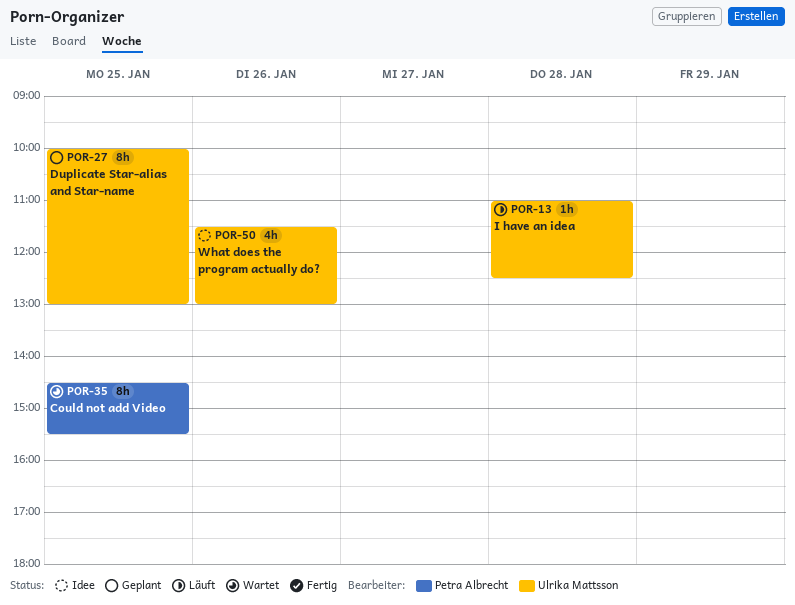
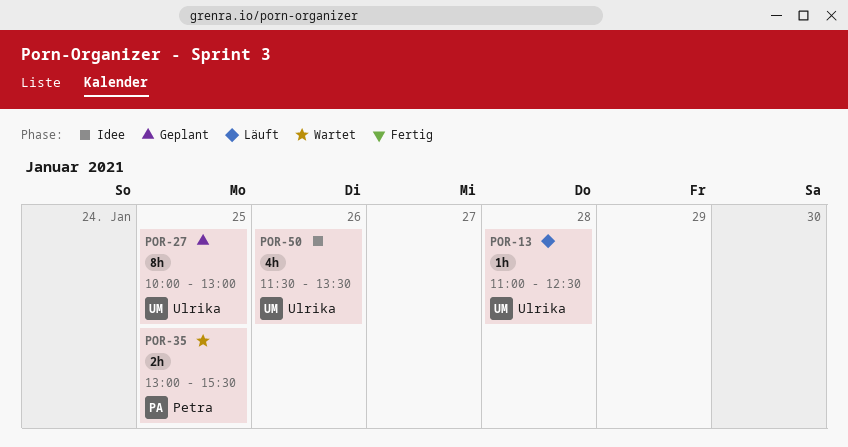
POR-35, estimate: 8h -> 2h
POR-35, begins: 14:30 -> 13:00
POR-50, ends: 13:00 -> 13:30

